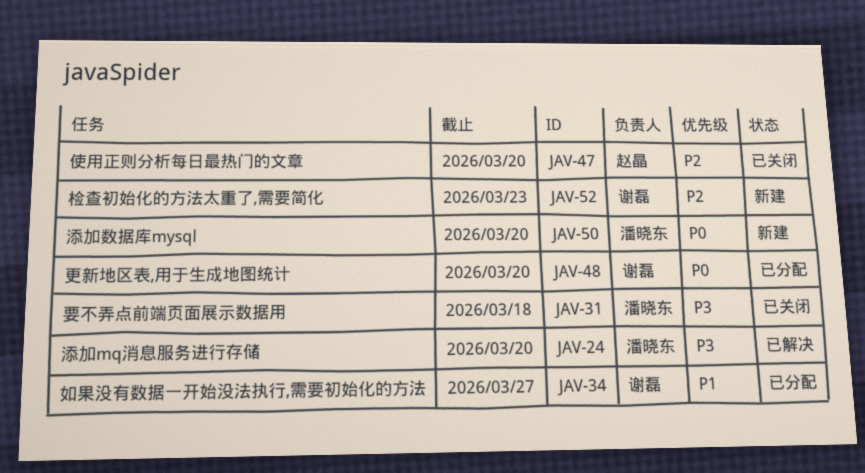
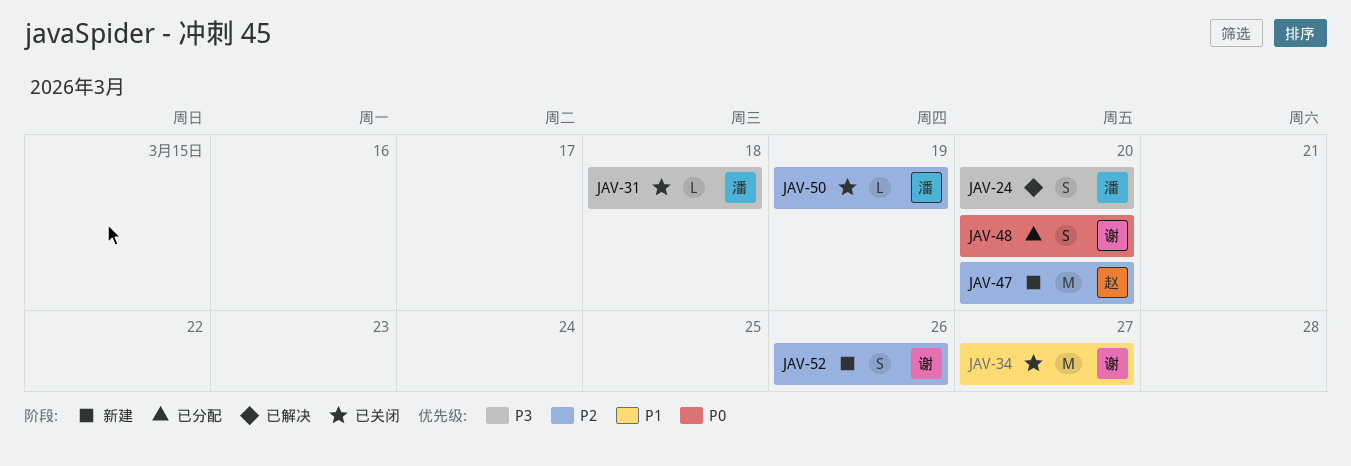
JAV-34, status: 已分配 -> 已关闭
JAV-47, status: 已关闭 -> 新建
JAV-50, status: 新建 -> 已关闭
JAV-50, priority: P0 -> P2
JAV-50, due: Mar 20 -> Mar 19
JAV-52, due: Mar 23 -> Mar 26

